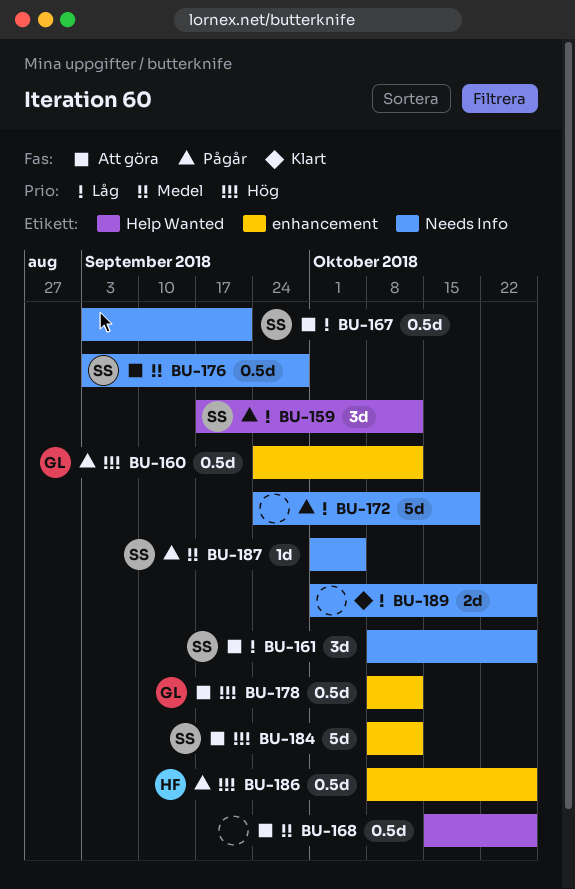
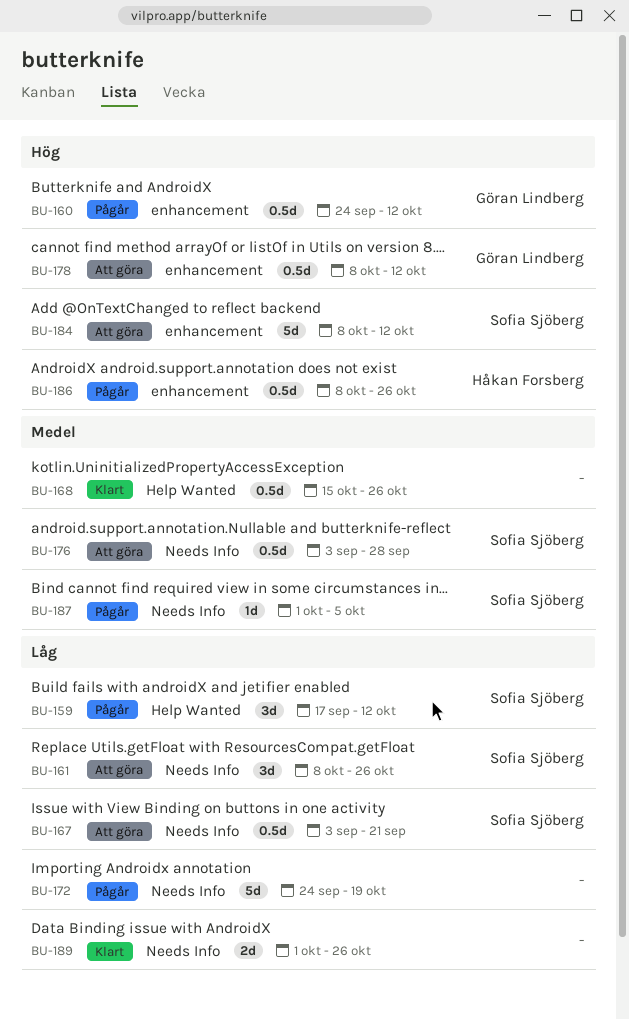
BU-168, status: Att göra -> Klart

